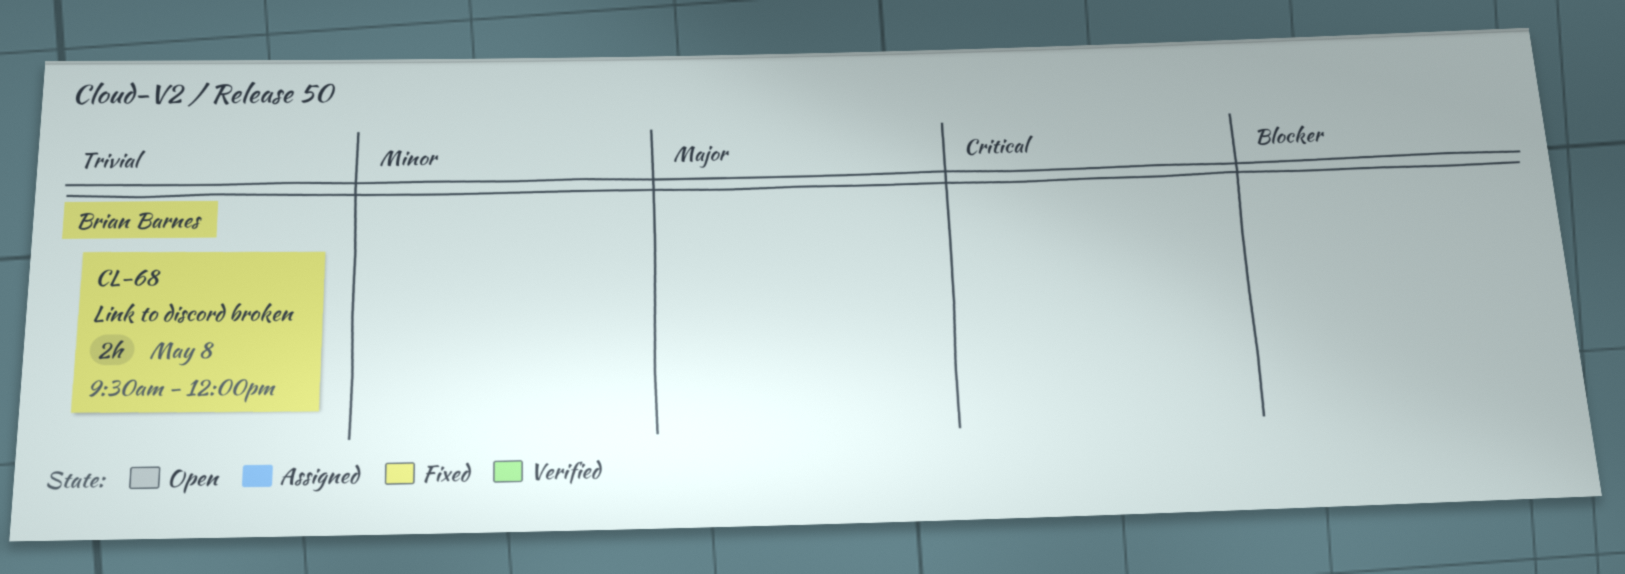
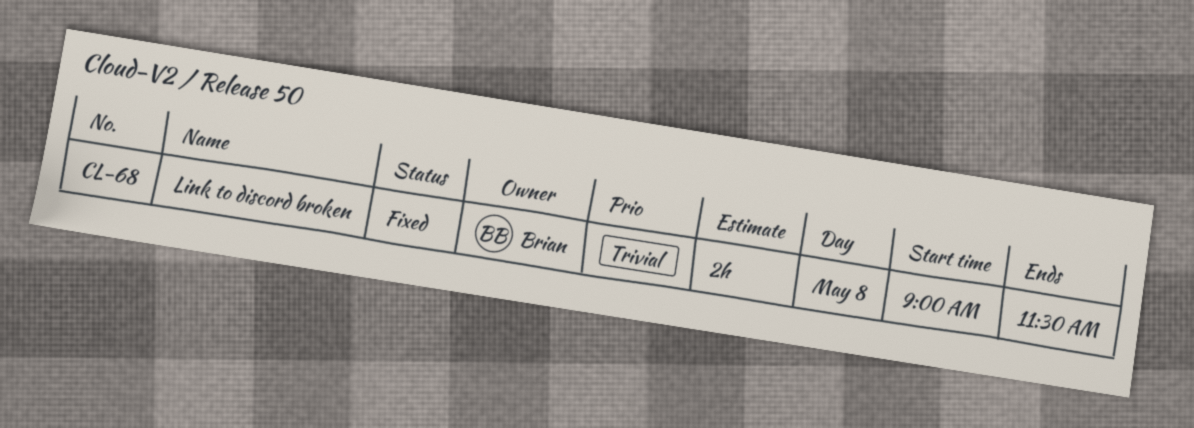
CL-68, begins: 09:30 -> 09:00
CL-68, ends: 12:00 -> 11:30

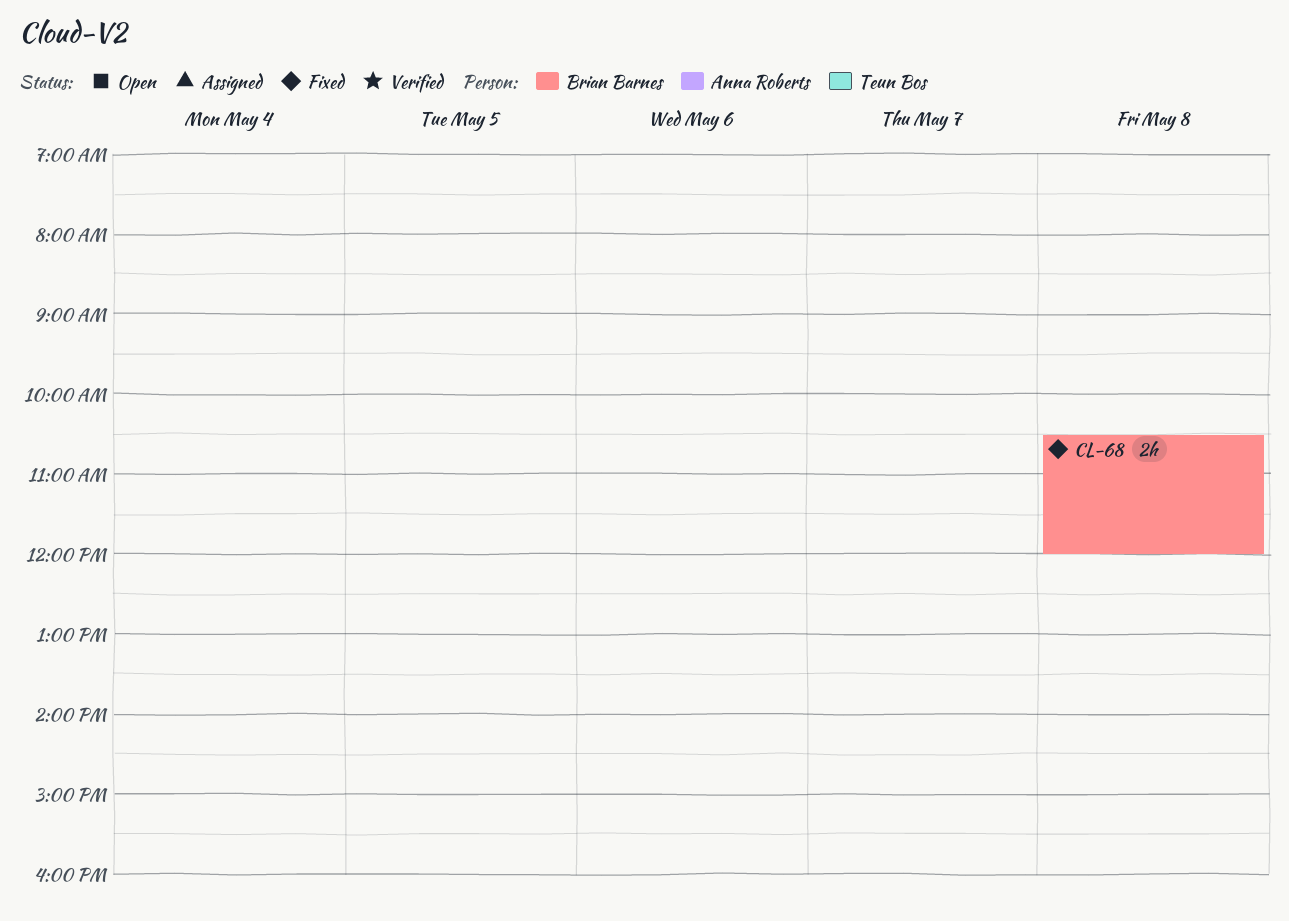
CL-68, begins: 09:00 -> 10:30
CL-68, ends: 11:30 -> 12:00

